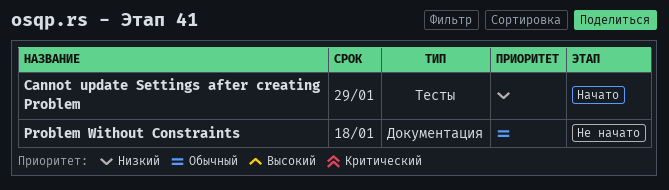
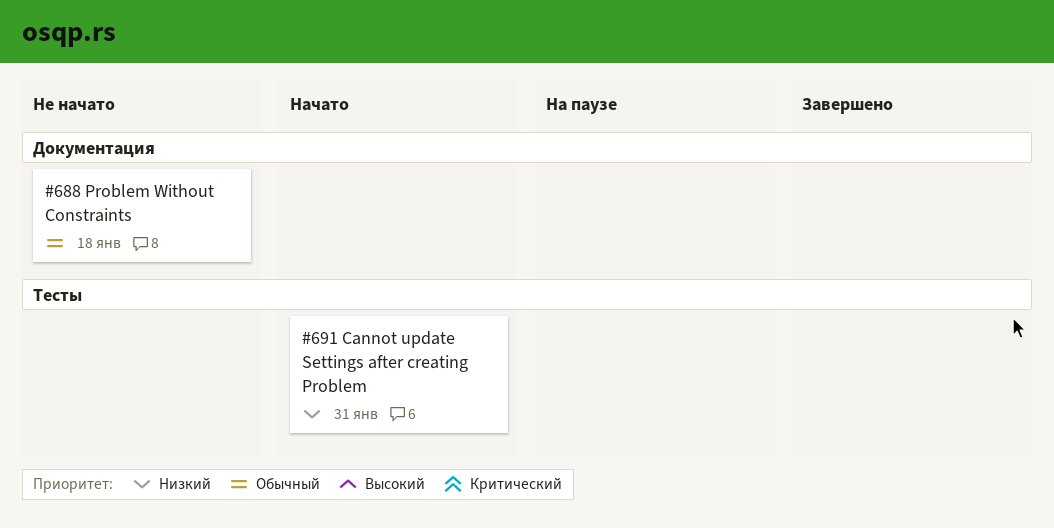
Cannot update Settings after creating Problem, due: Jan 29 -> Jan 31

